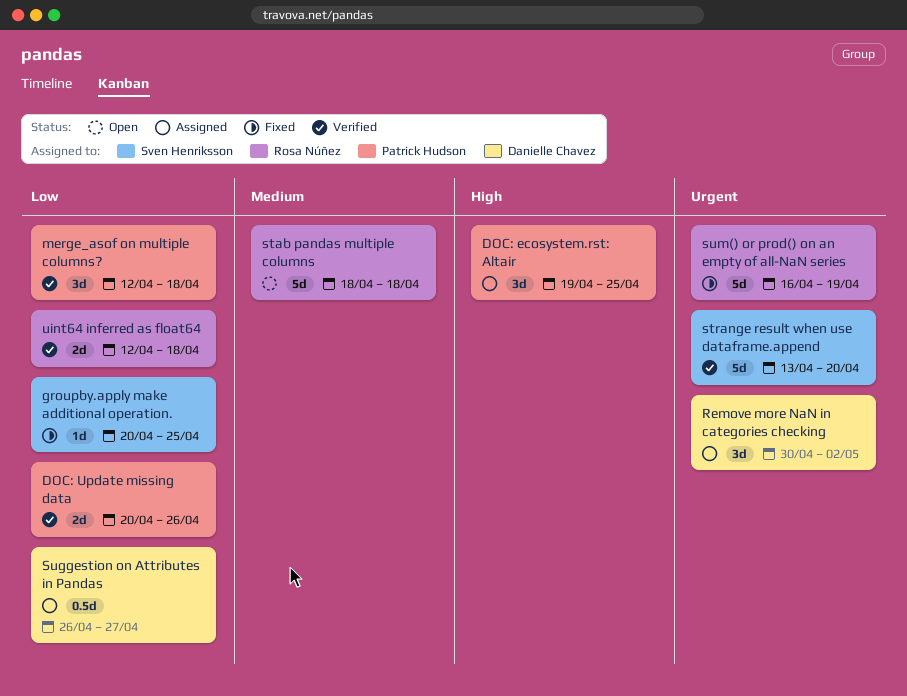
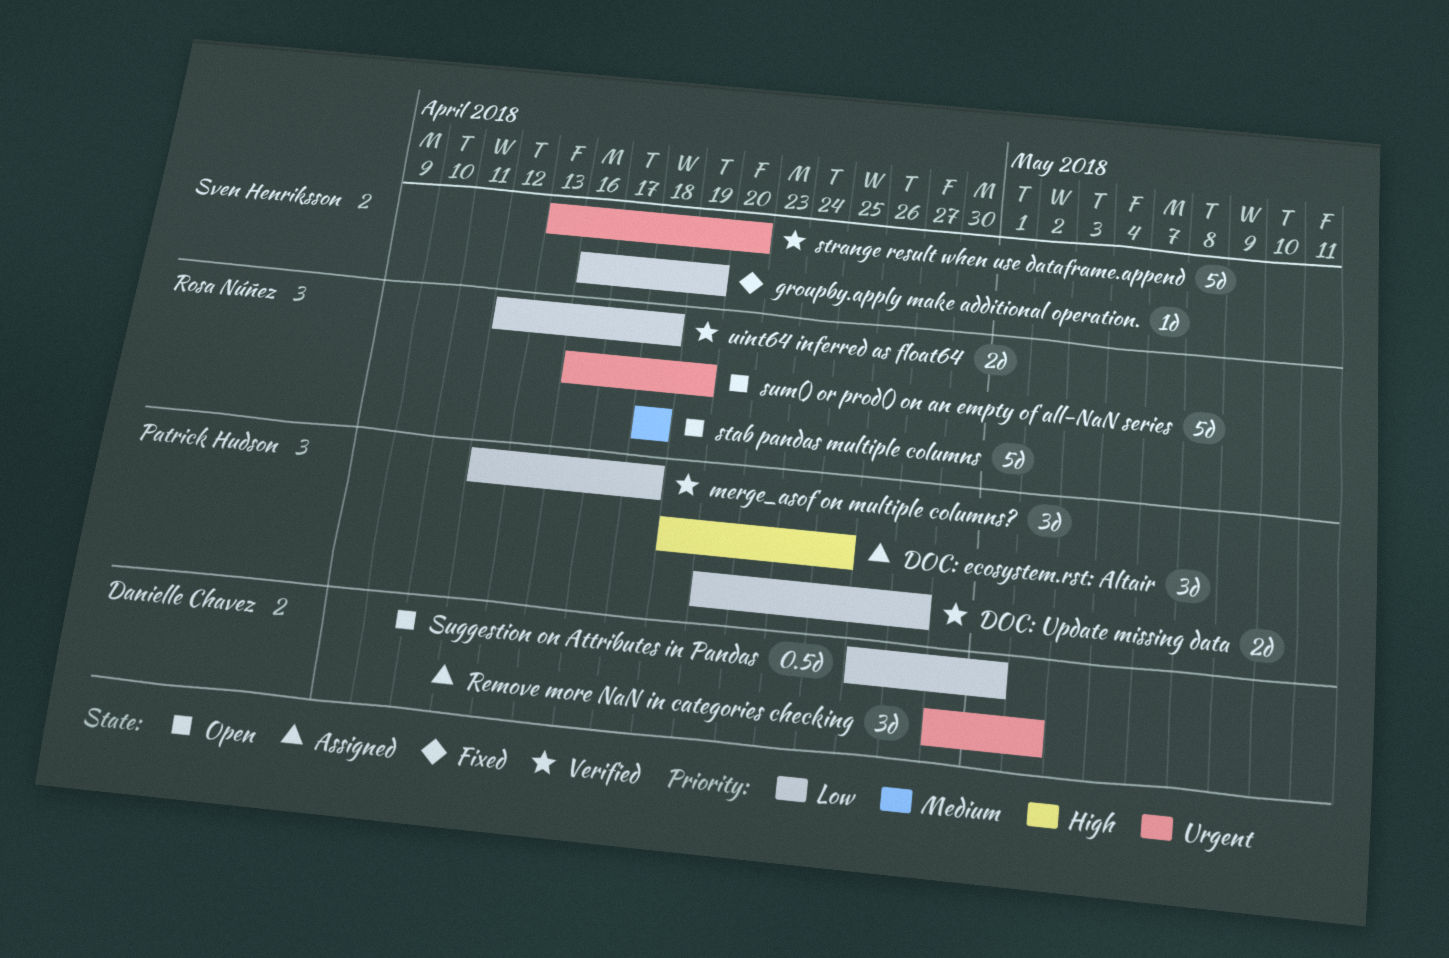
DOC: Update missing data, due: Apr 26 -> Apr 27
groupby.apply make additional operation., start: Apr 20 -> Apr 16
groupby.apply make additional operation., due: Apr 25 -> Apr 19
Suggestion on Attributes in Pandas, status: Assigned -> Open
Suggestion on Attributes in Pandas, due: Apr 27 -> May 1
sum() or prod() on an empty of all-NaN series, status: Fixed -> Open

